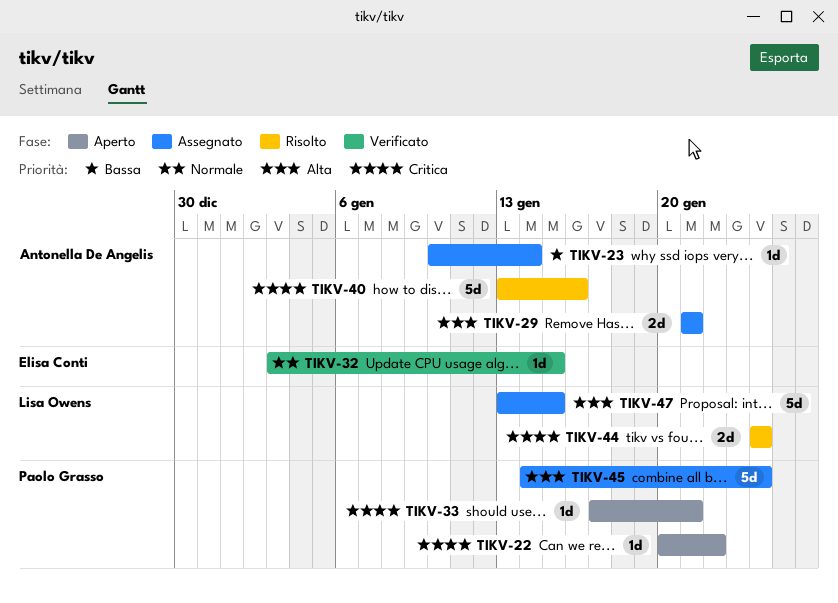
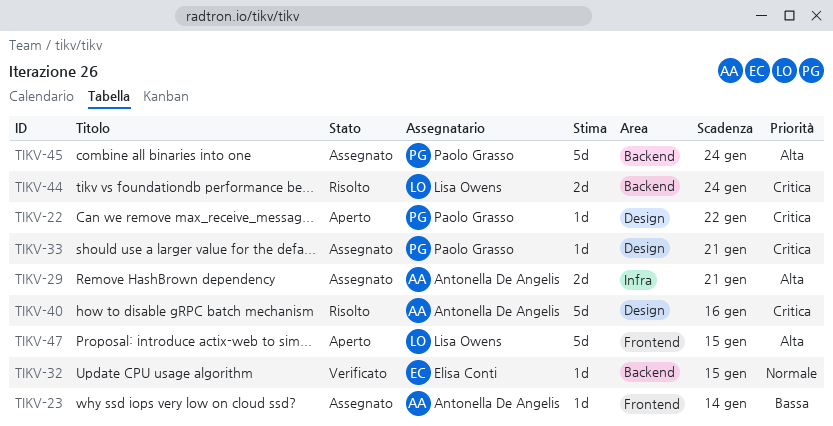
TIKV-33, status: Aperto -> Assegnato
TIKV-47, status: Assegnato -> Aperto

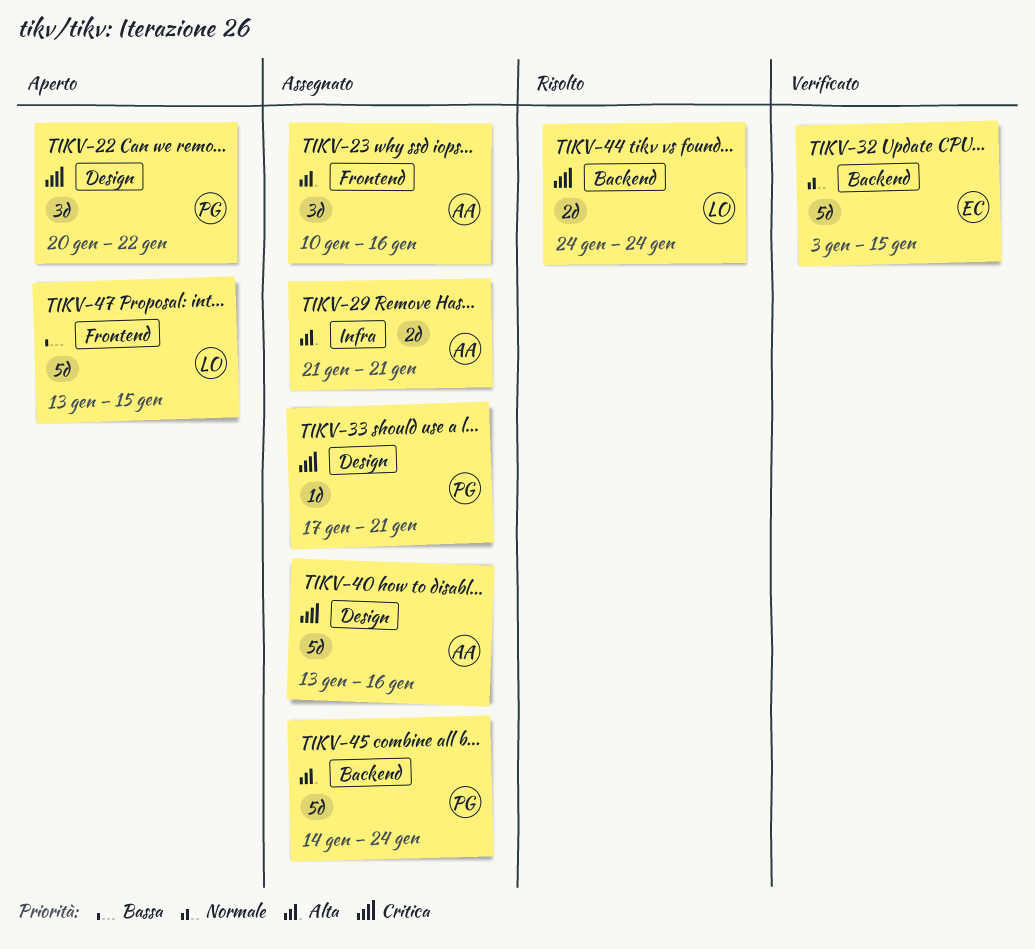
TIKV-22, estimate: 1d -> 3d
TIKV-23, priority: Bassa -> Alta
TIKV-23, estimate: 1d -> 3d
TIKV-23, due: Jan 14 -> Jan 16
TIKV-32, estimate: 1d -> 5d
TIKV-40, status: Risolto -> Assegnato
TIKV-47, priority: Alta -> Bassa

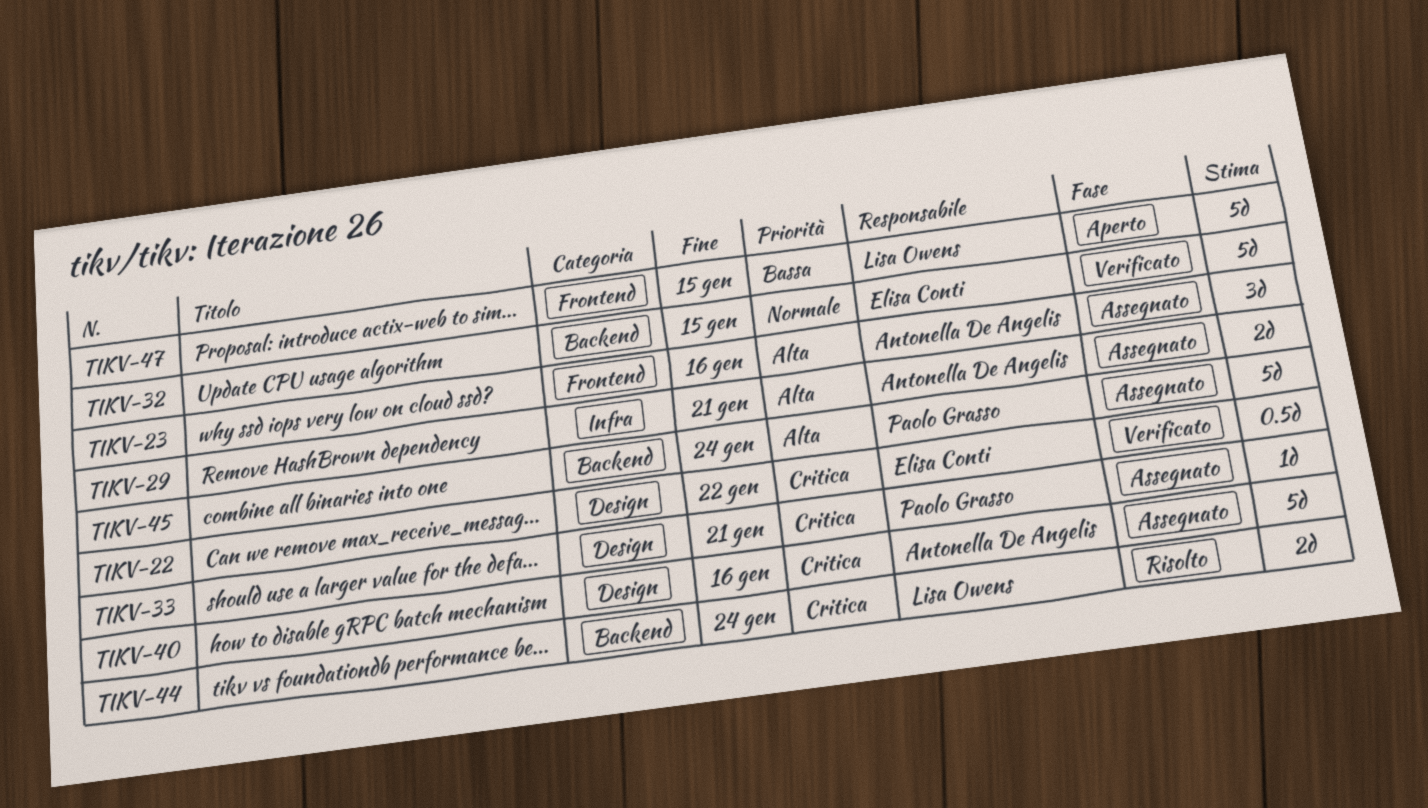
TIKV-22, status: Aperto -> Verificato
TIKV-22, owner: Paolo Grasso -> Elisa Conti
TIKV-22, estimate: 3d -> 0.5d

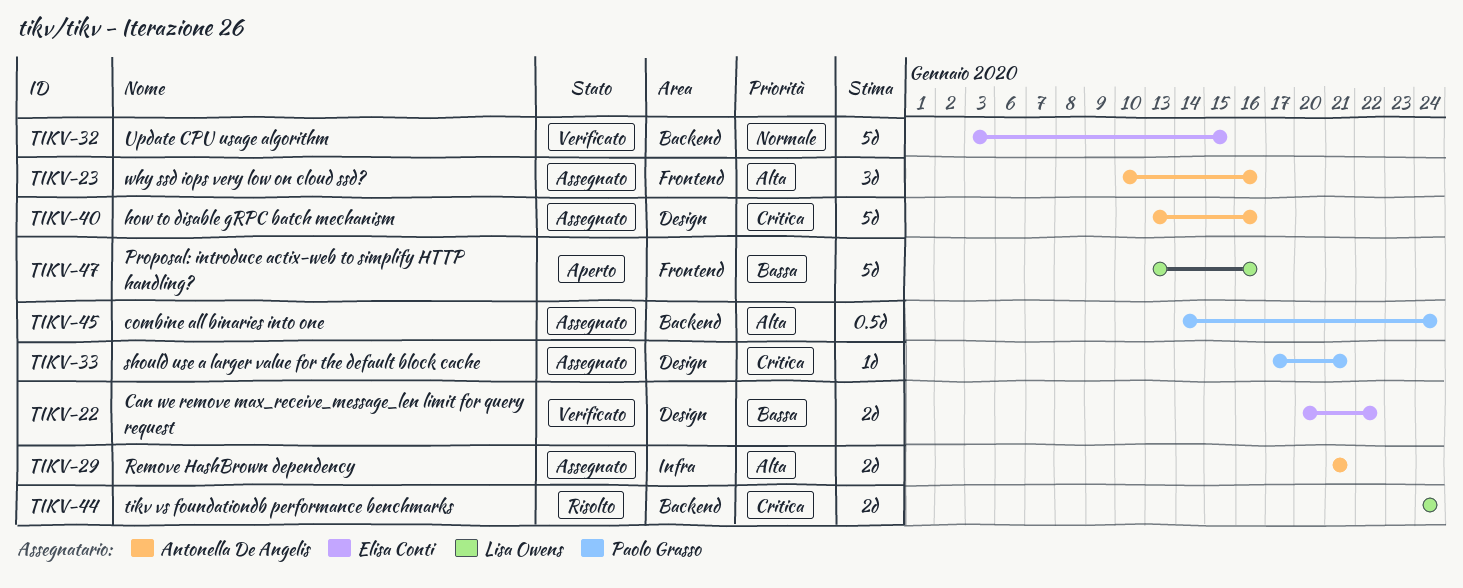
TIKV-22, priority: Critica -> Bassa
TIKV-22, estimate: 0.5d -> 2d
TIKV-45, estimate: 5d -> 0.5d
TIKV-47, due: Jan 15 -> Jan 16

